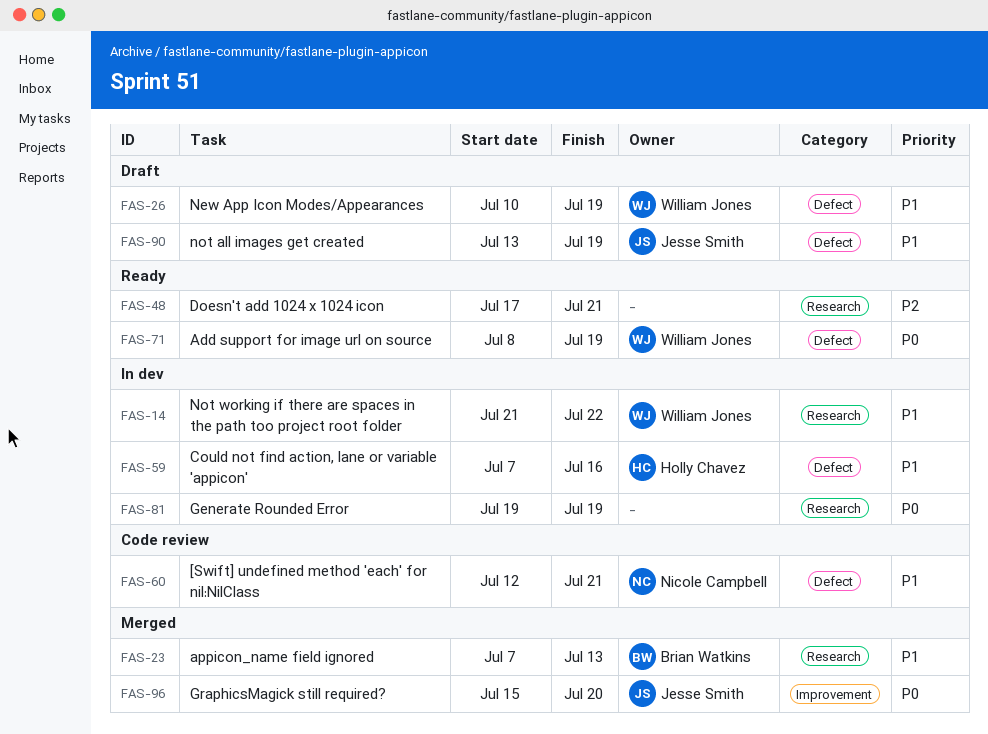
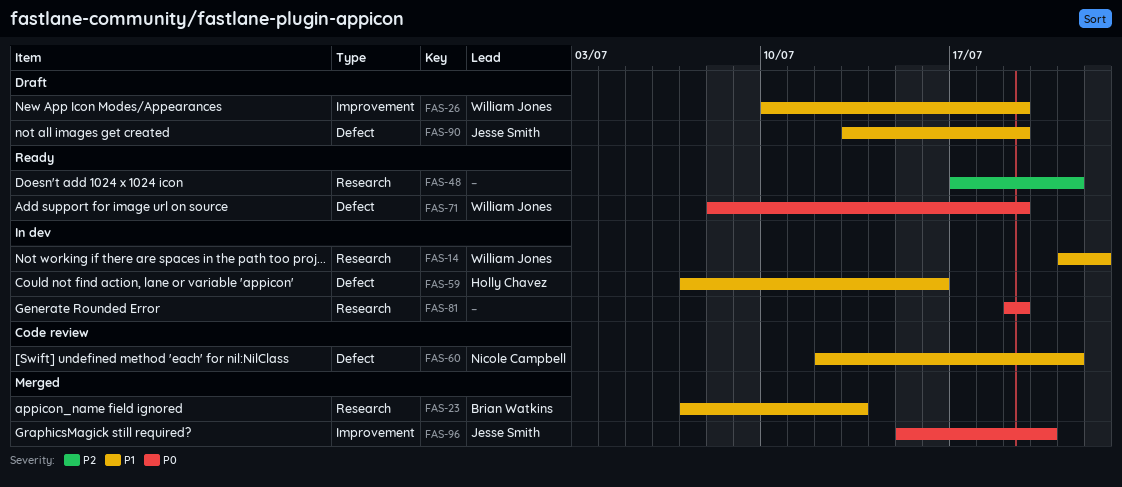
FAS-26, label: Defect -> Improvement

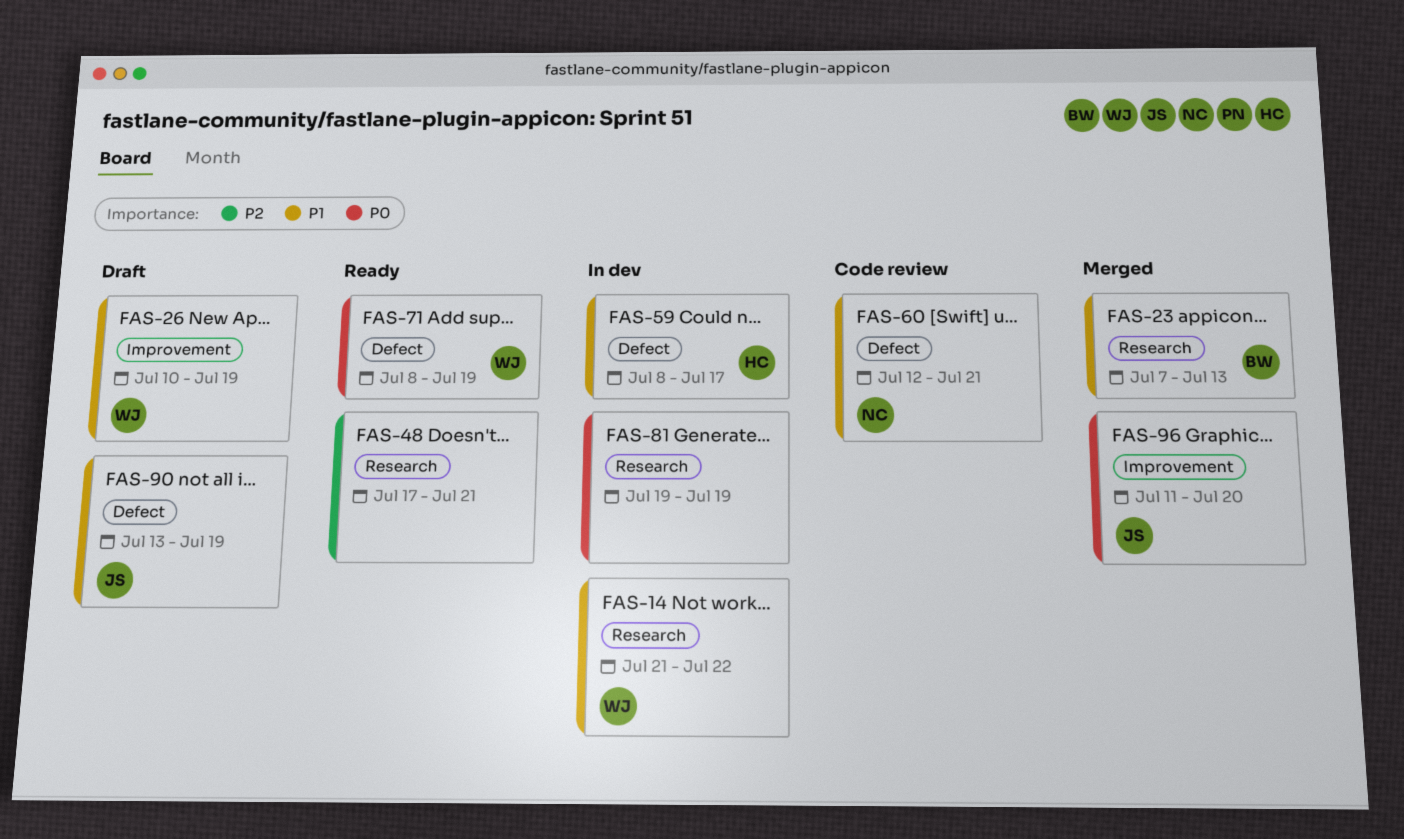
FAS-59, start: Jul 7 -> Jul 8
FAS-59, due: Jul 16 -> Jul 17
FAS-96, start: Jul 15 -> Jul 11

